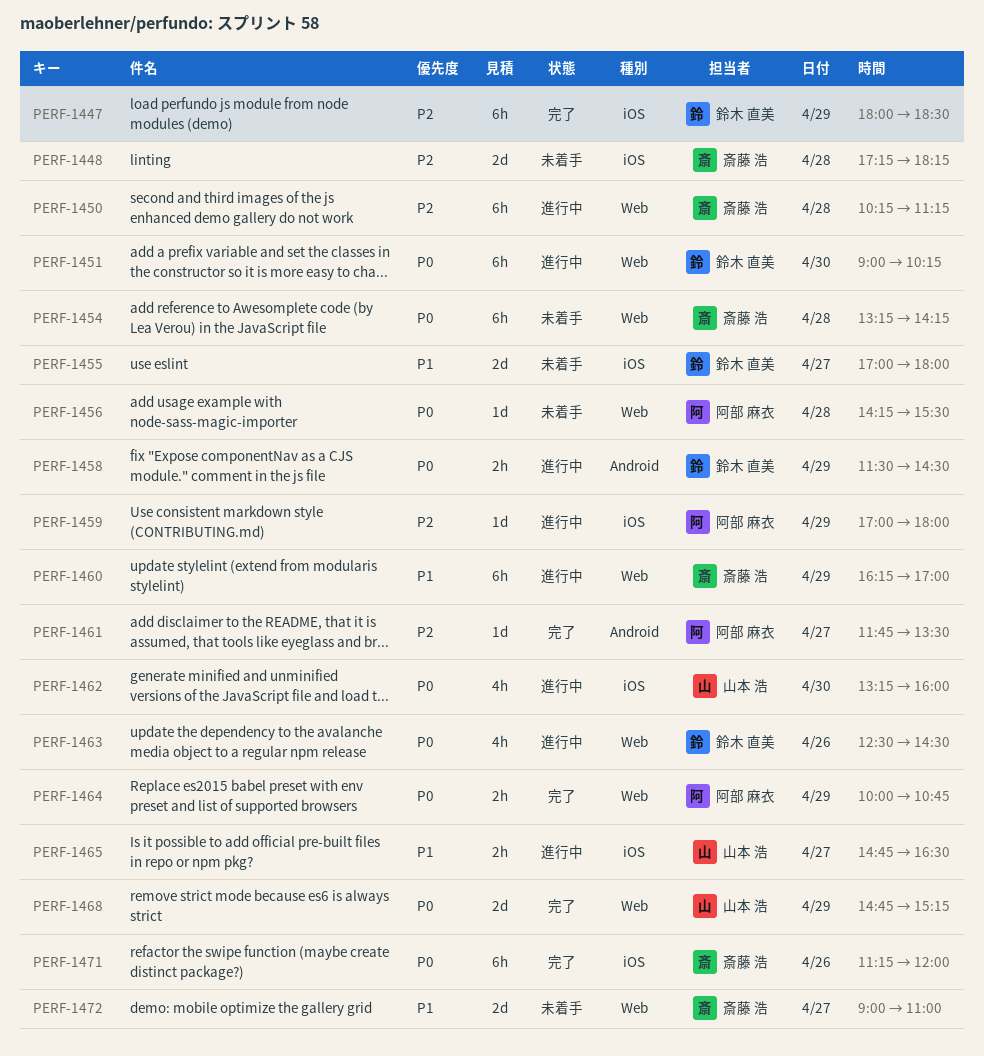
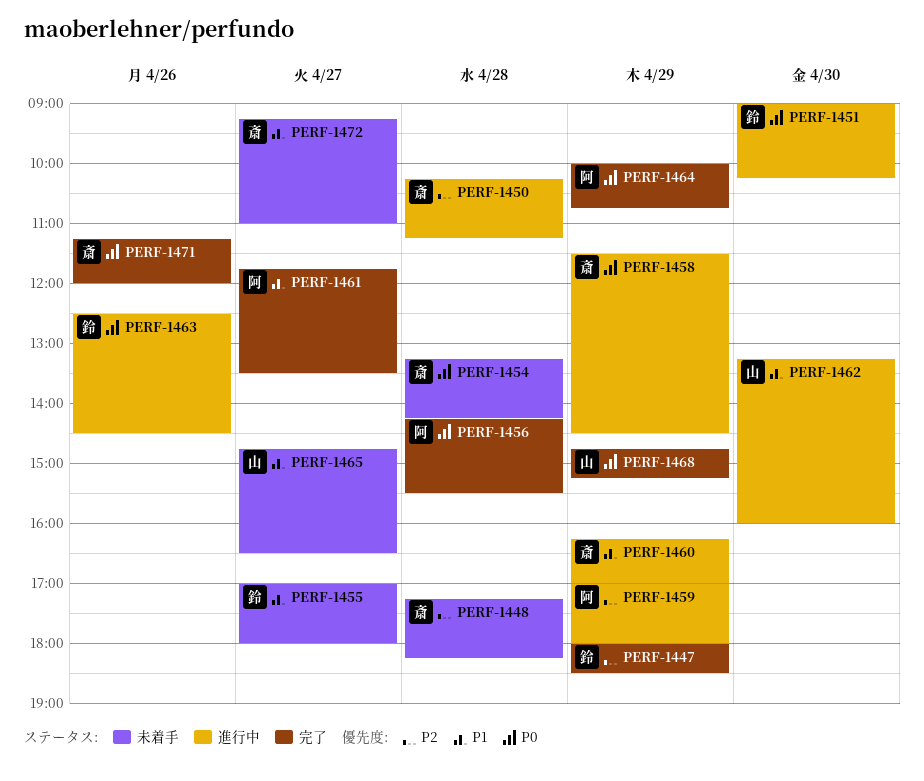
PERF-1456, status: 未着手 -> 完了
PERF-1458, owner: 鈴木 直美 -> 斎藤 浩
PERF-1461, priority: P2 -> P1
PERF-1462, priority: P0 -> P1
PERF-1465, status: 進行中 -> 未着手
PERF-1472, begins: 09:00 -> 09:15

